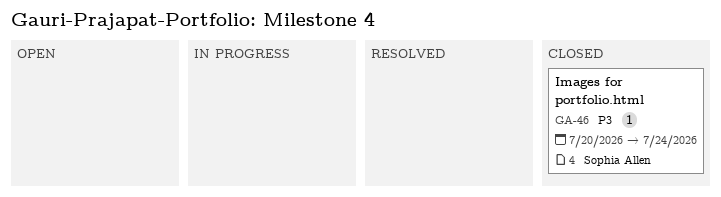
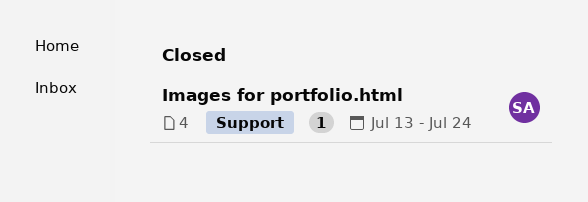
Images for portfolio.html, start: Jul 20 -> Jul 13

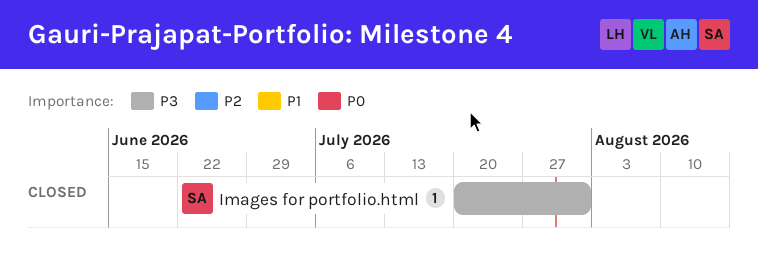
Images for portfolio.html, start: Jul 13 -> Jul 20
Images for portfolio.html, due: Jul 24 -> Jul 31

